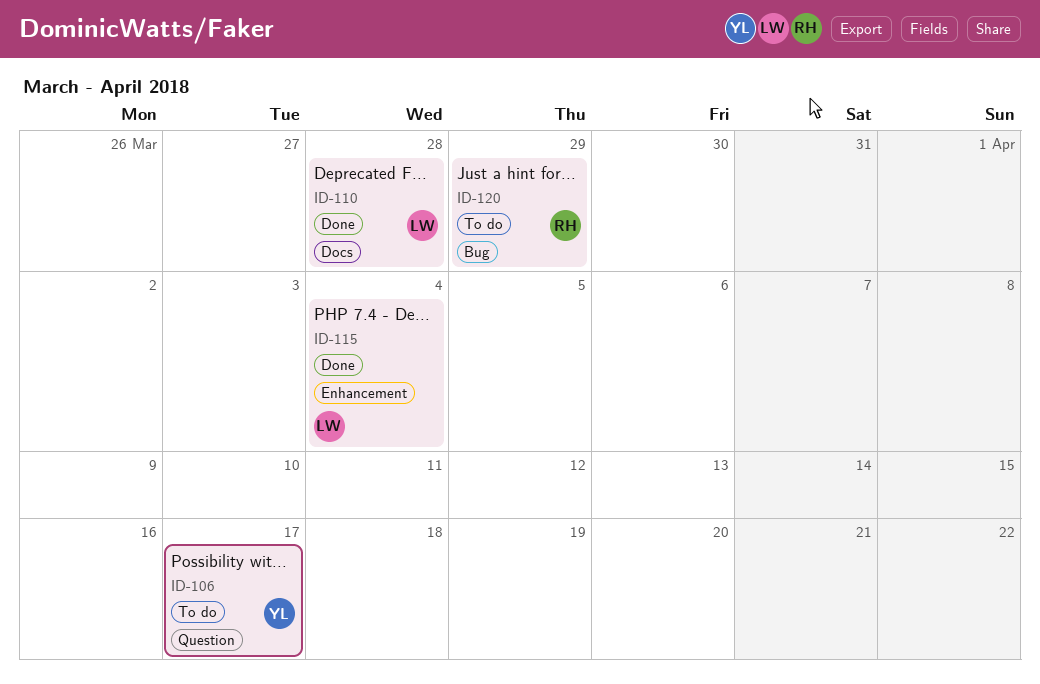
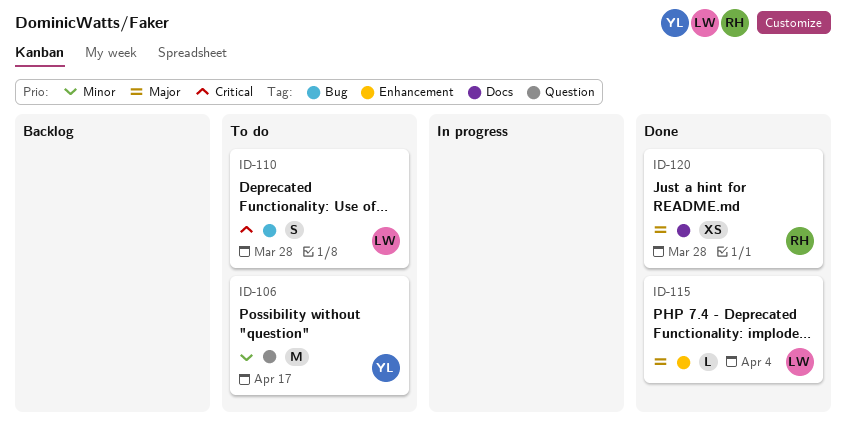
ID-110, status: Done -> To do
ID-110, label: Docs -> Bug
ID-120, status: To do -> Done
ID-120, label: Bug -> Docs
ID-120, due: Mar 29 -> Mar 28

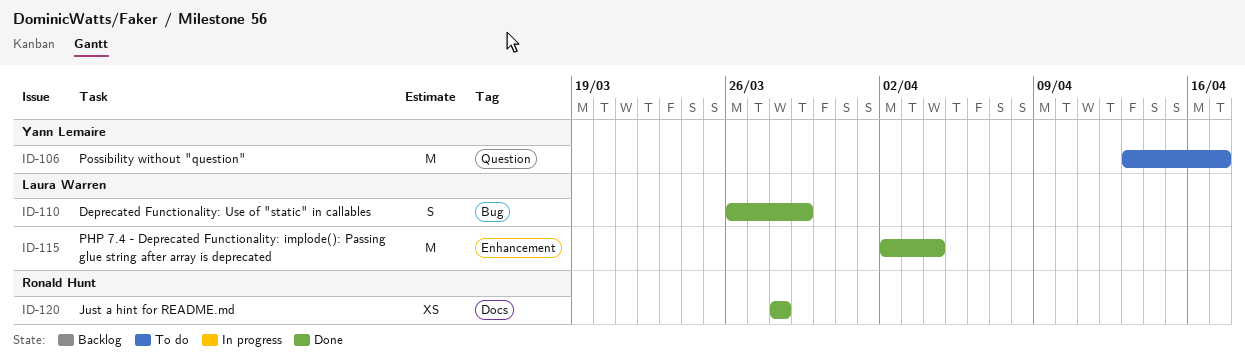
ID-110, status: To do -> Done
ID-110, due: Mar 28 -> Mar 29
ID-115, estimate: L -> M

